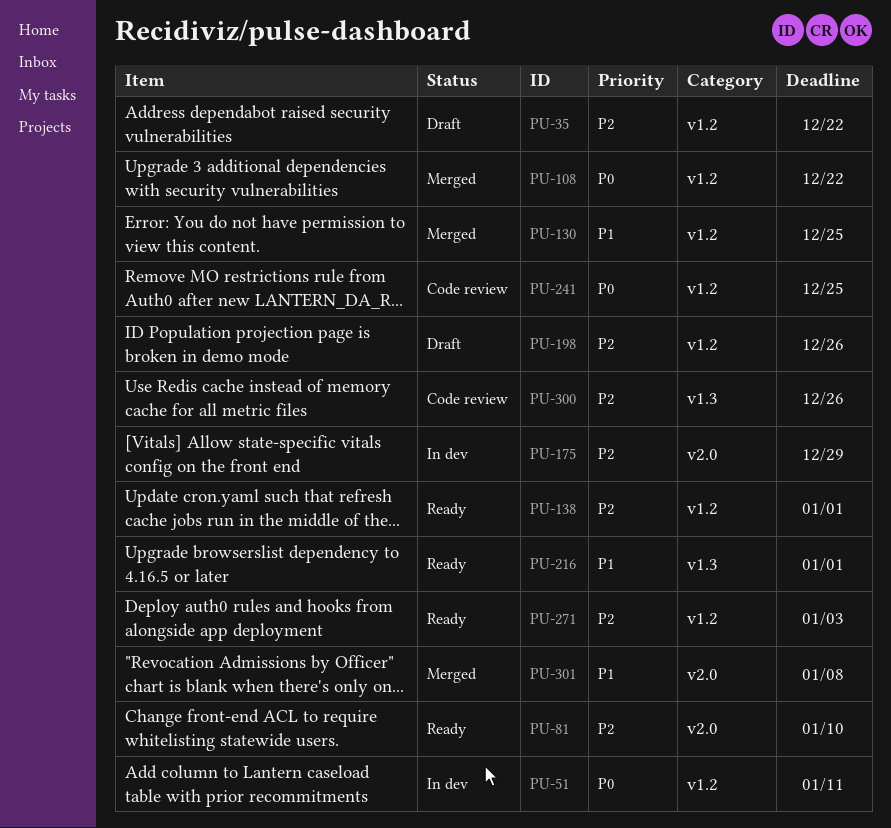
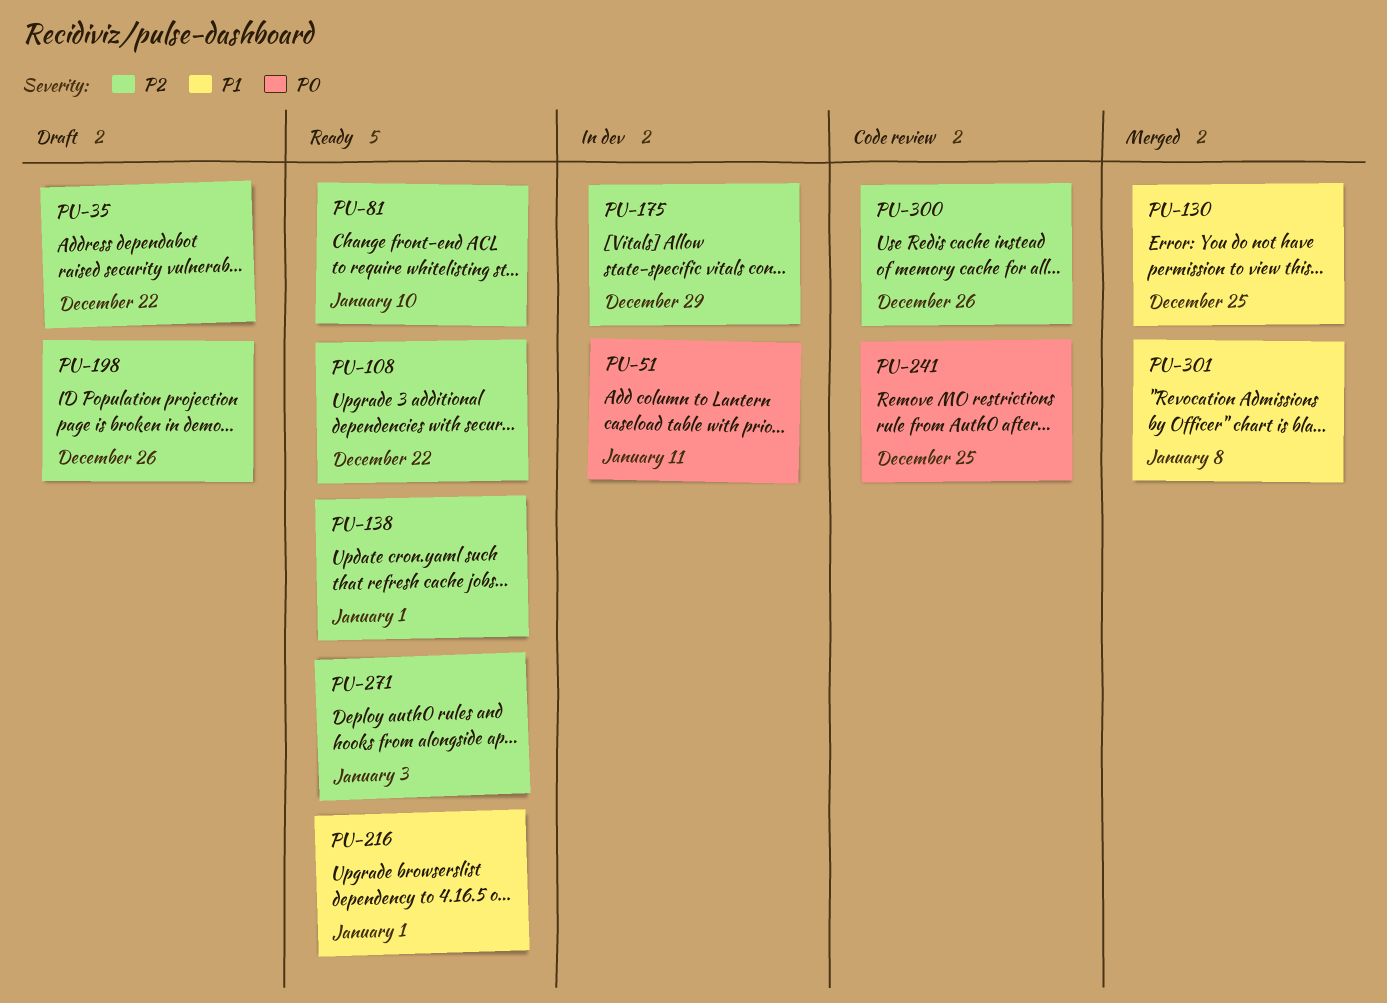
PU-108, status: Merged -> Ready
PU-108, priority: P0 -> P2

